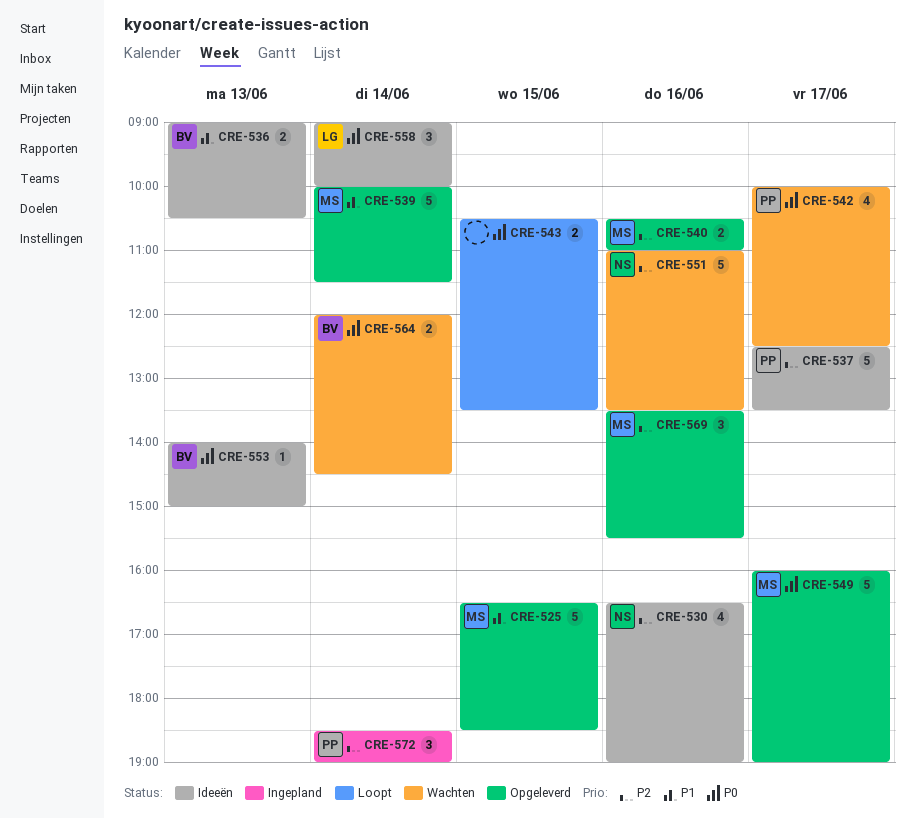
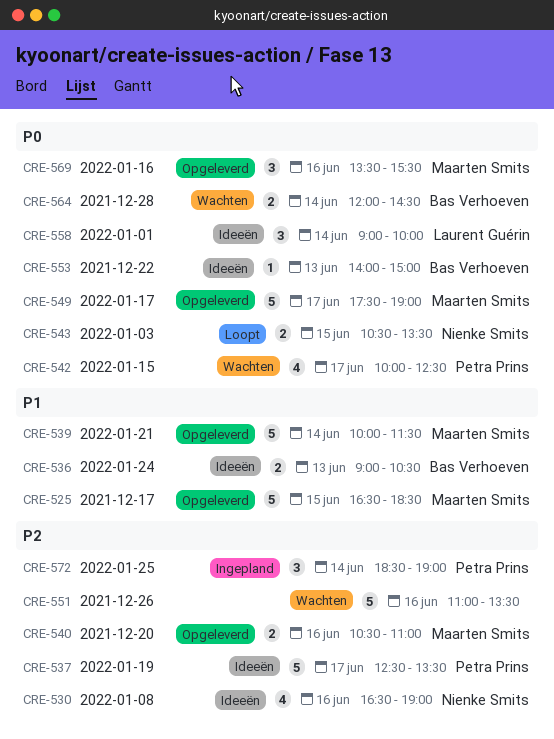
CRE-543, owner: none -> Nienke Smits
CRE-549, begins: 16:00 -> 17:30
CRE-551, owner: Nienke Smits -> none
CRE-569, priority: P2 -> P0

